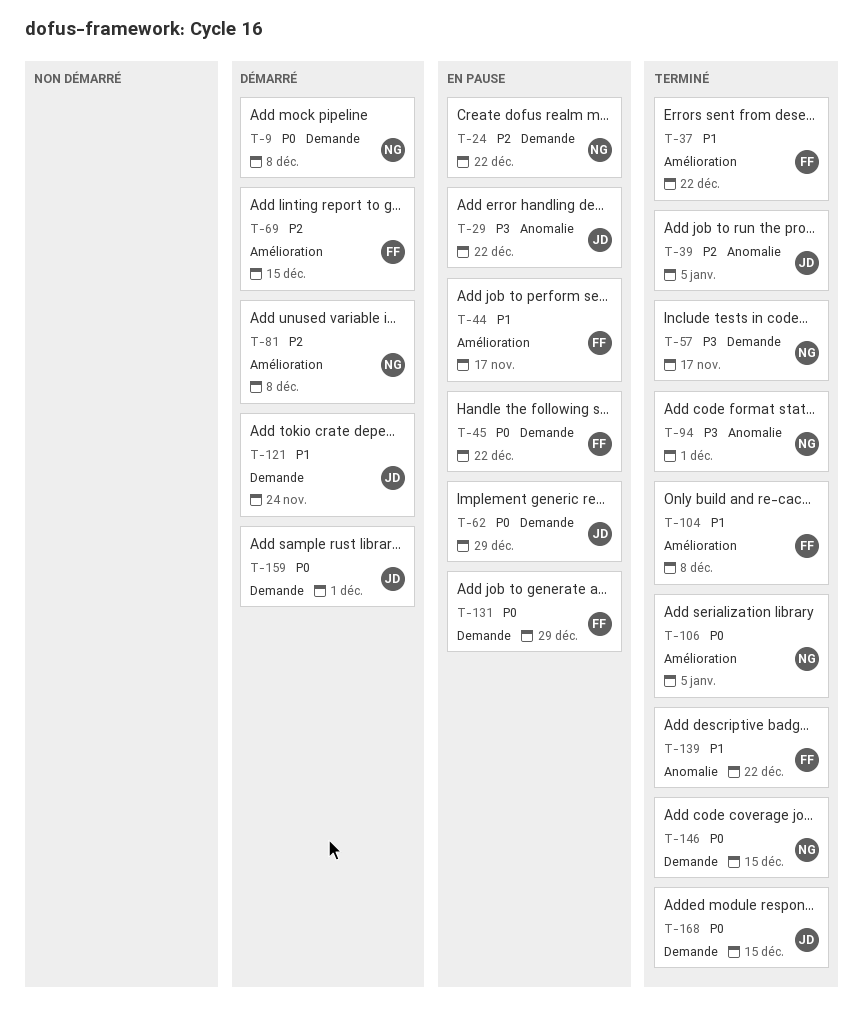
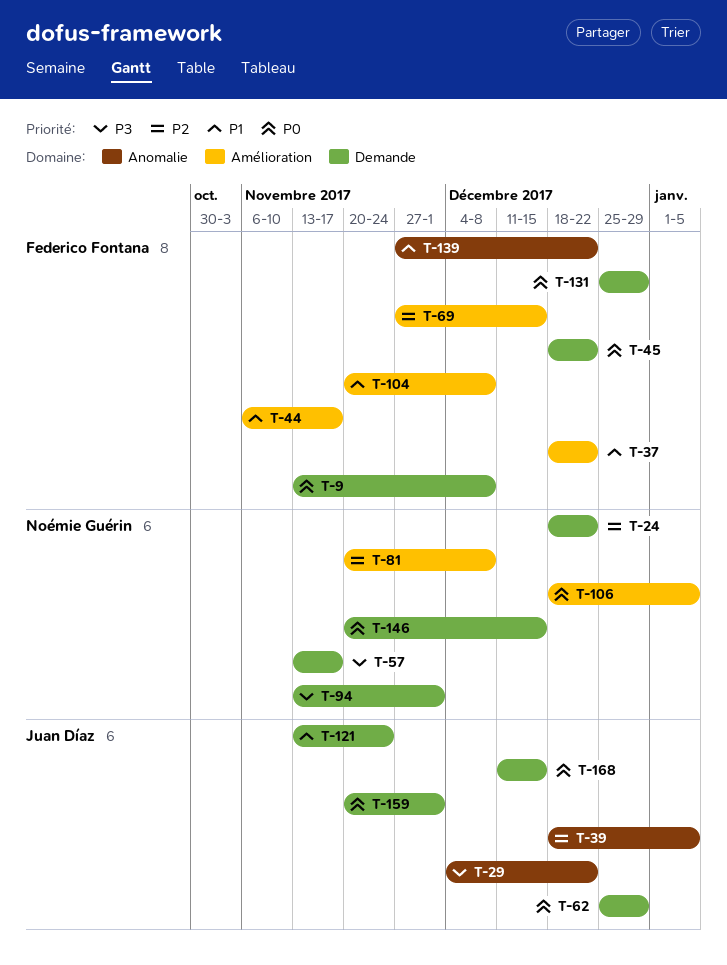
T-9, owner: Noémie Guérin -> Federico Fontana
T-94, label: Anomalie -> Demande

